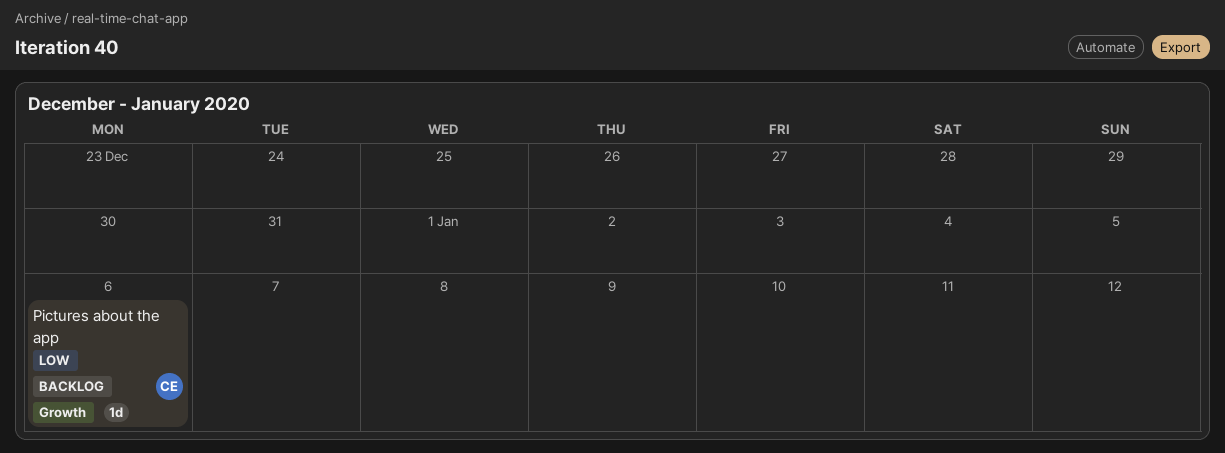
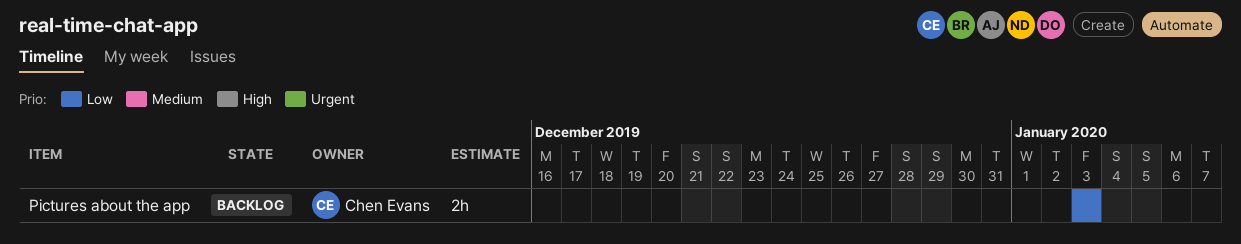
Pictures about the app, estimate: 1d -> 2h
Pictures about the app, due: Jan 6 -> Jan 3

